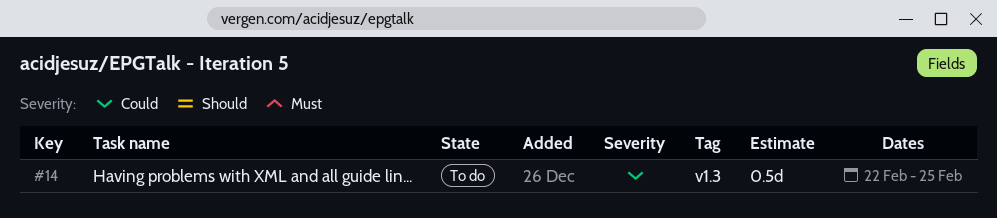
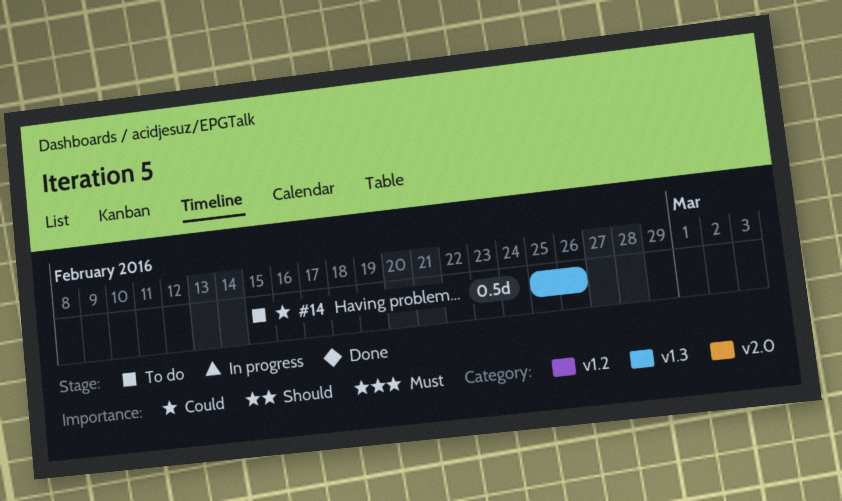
#14, start: Feb 22 -> Feb 25
#14, due: Feb 25 -> Feb 26

